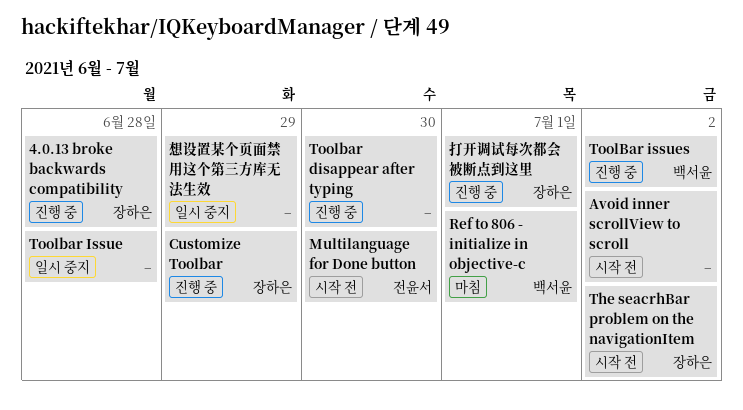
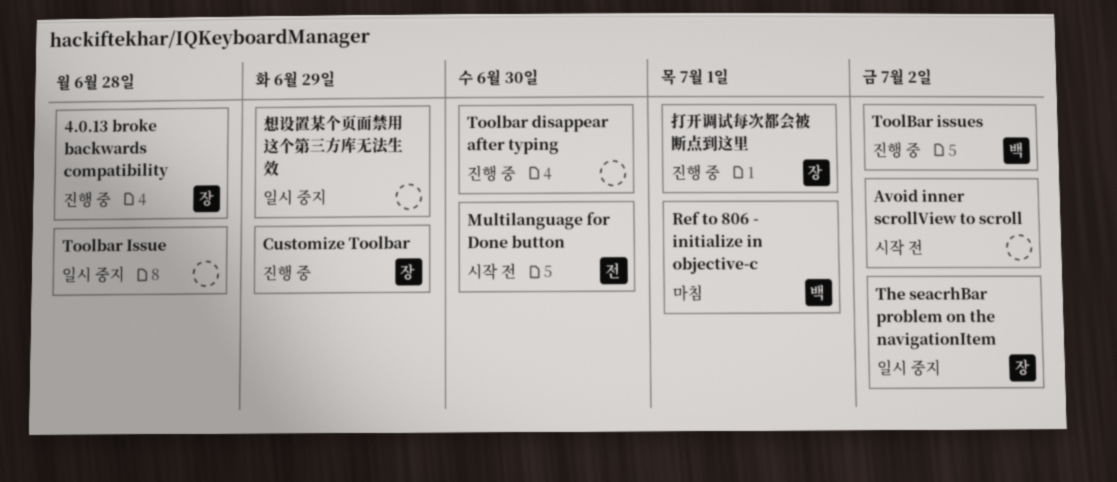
The seacrhBar problem on the navigationItem, status: 시작 전 -> 일시 중지

